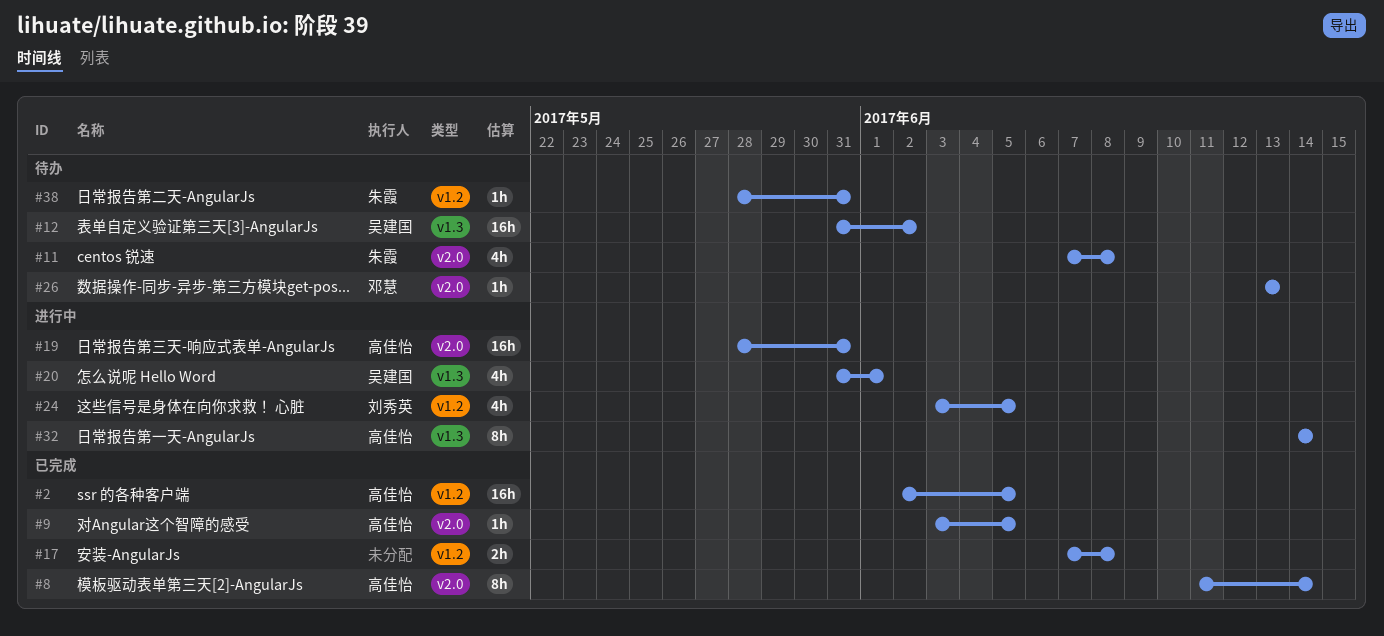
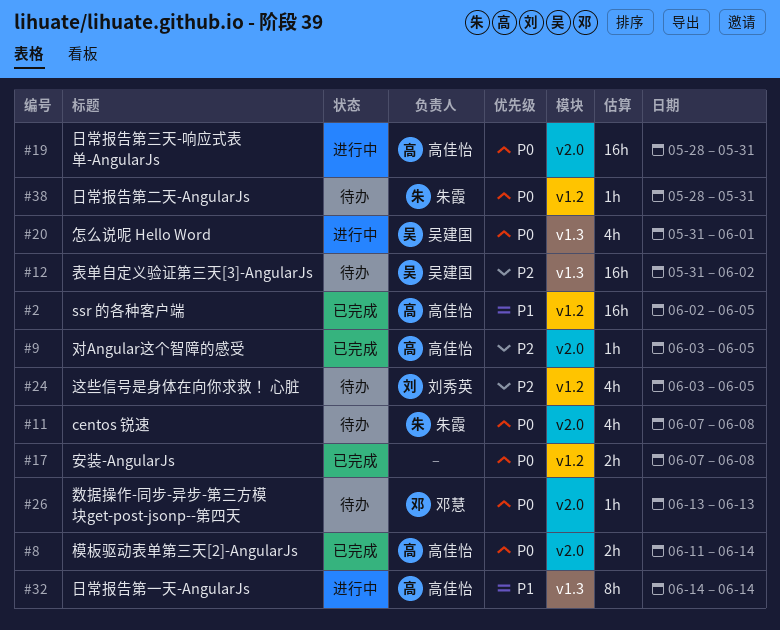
#8, estimate: 8h -> 2h
#24, status: 进行中 -> 待办

